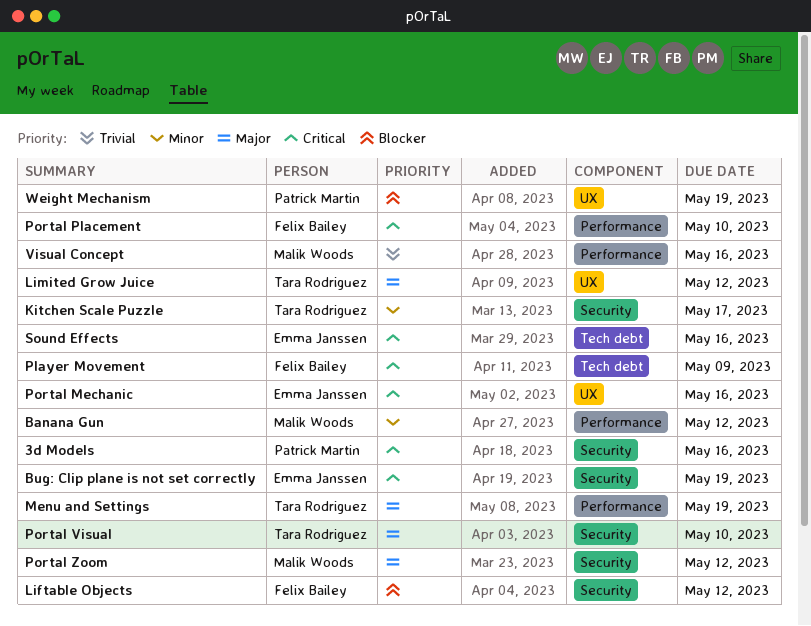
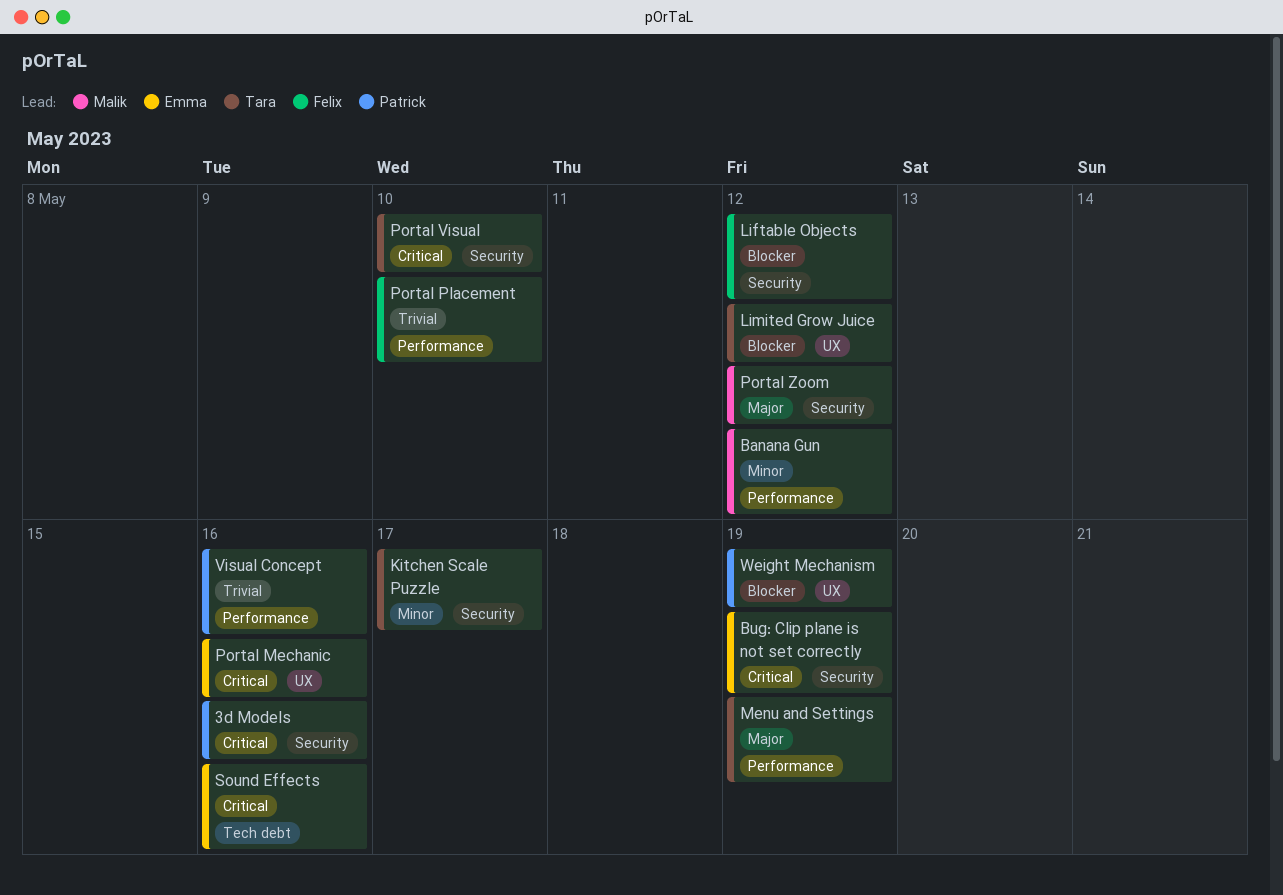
Limited Grow Juice, priority: Major -> Blocker
Player Movement: present -> none
Portal Placement, priority: Critical -> Trivial
Portal Visual, priority: Major -> Critical
Visual Concept, owner: Malik Woods -> Patrick Martin

